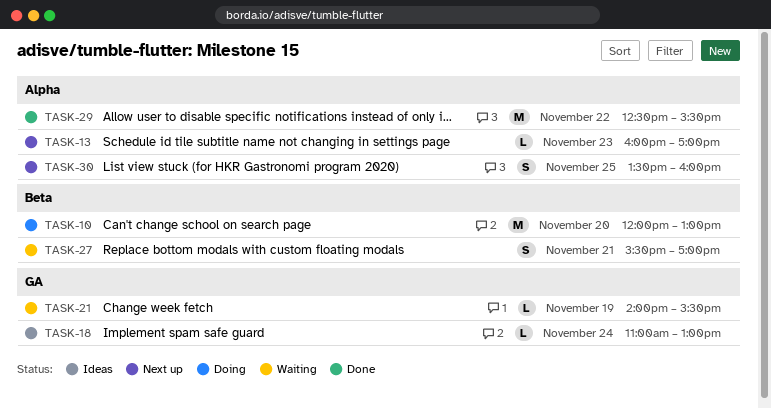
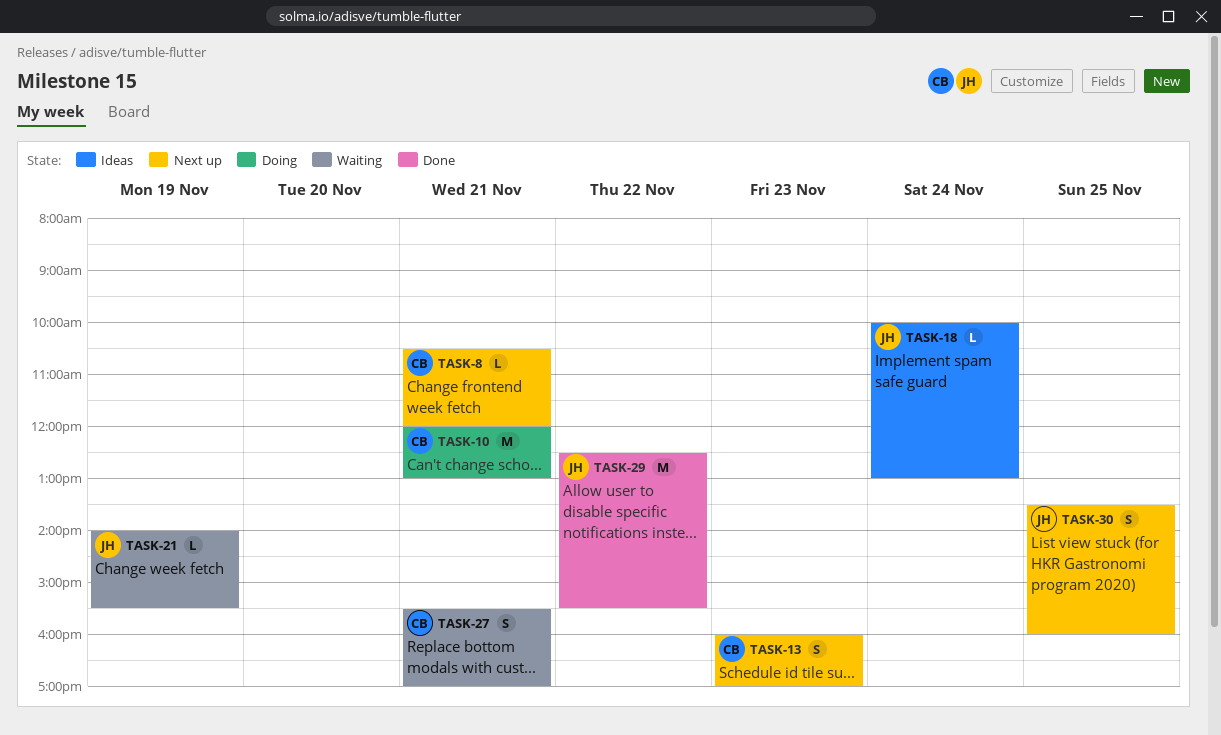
TASK-8: none -> present
TASK-10, day: Nov 20 -> Nov 21
TASK-13, estimate: L -> S
TASK-18, begins: 11:00 -> 10:00

